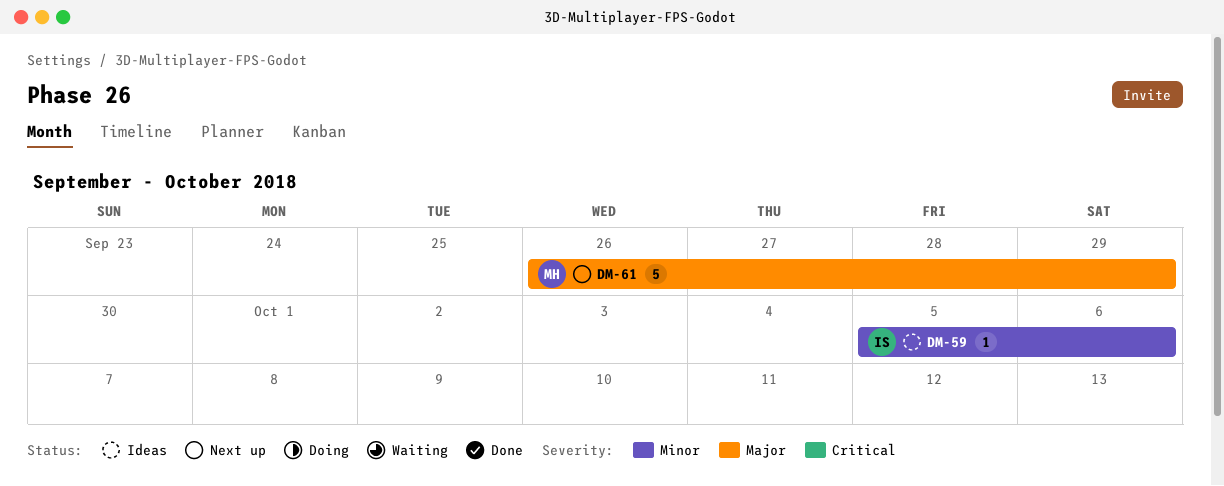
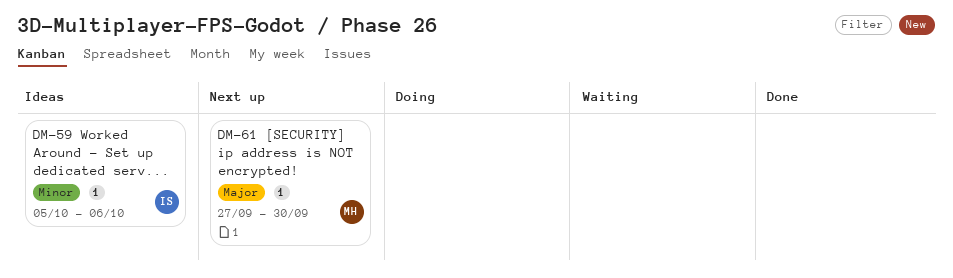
DM-61, estimate: 5 -> 1
DM-61, start: Sep 26 -> Sep 27
DM-61, due: Sep 29 -> Sep 30

